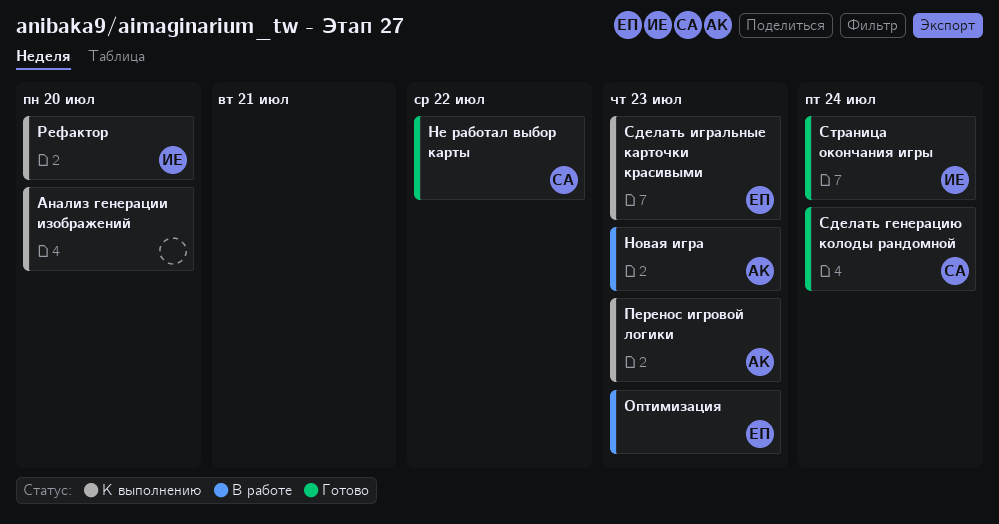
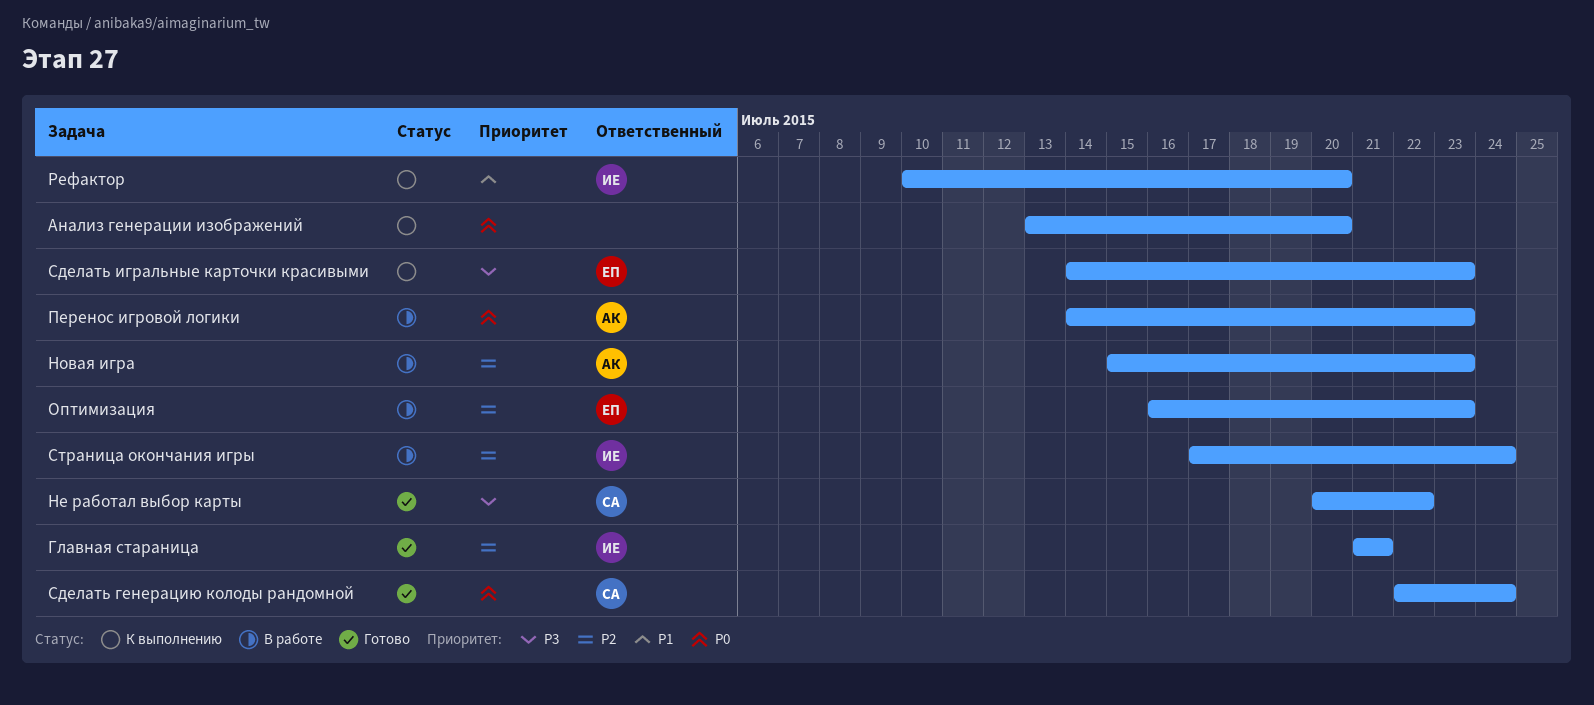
Главная стараница: none -> present
Перенос игровой логики, status: К выполнению -> В работе
Страница окончания игры, status: Готово -> В работе

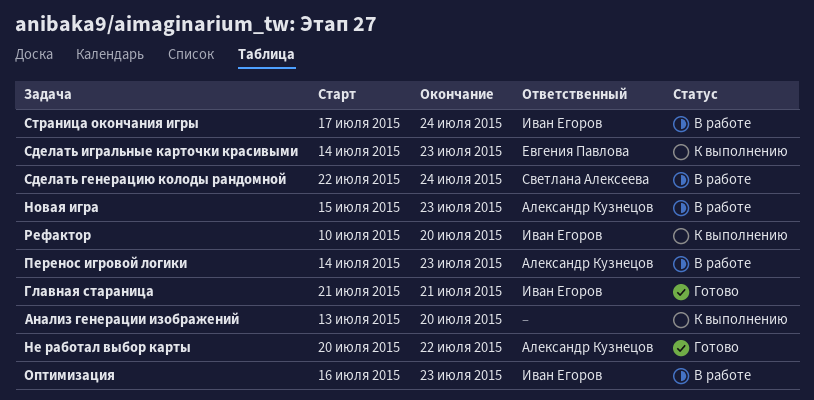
Не работал выбор карты, owner: Светлана Алексеева -> Александр Кузнецов
Оптимизация, owner: Евгения Павлова -> Иван Егоров
Сделать генерацию колоды рандомной, status: Готово -> В работе

